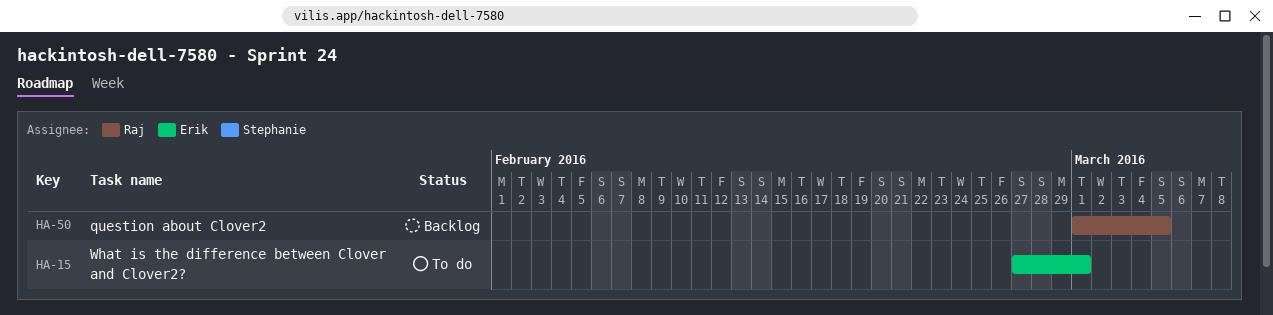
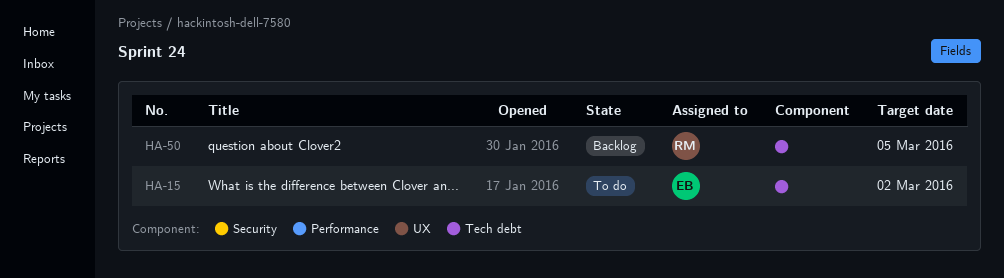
HA-15, due: Mar 1 -> Mar 2

